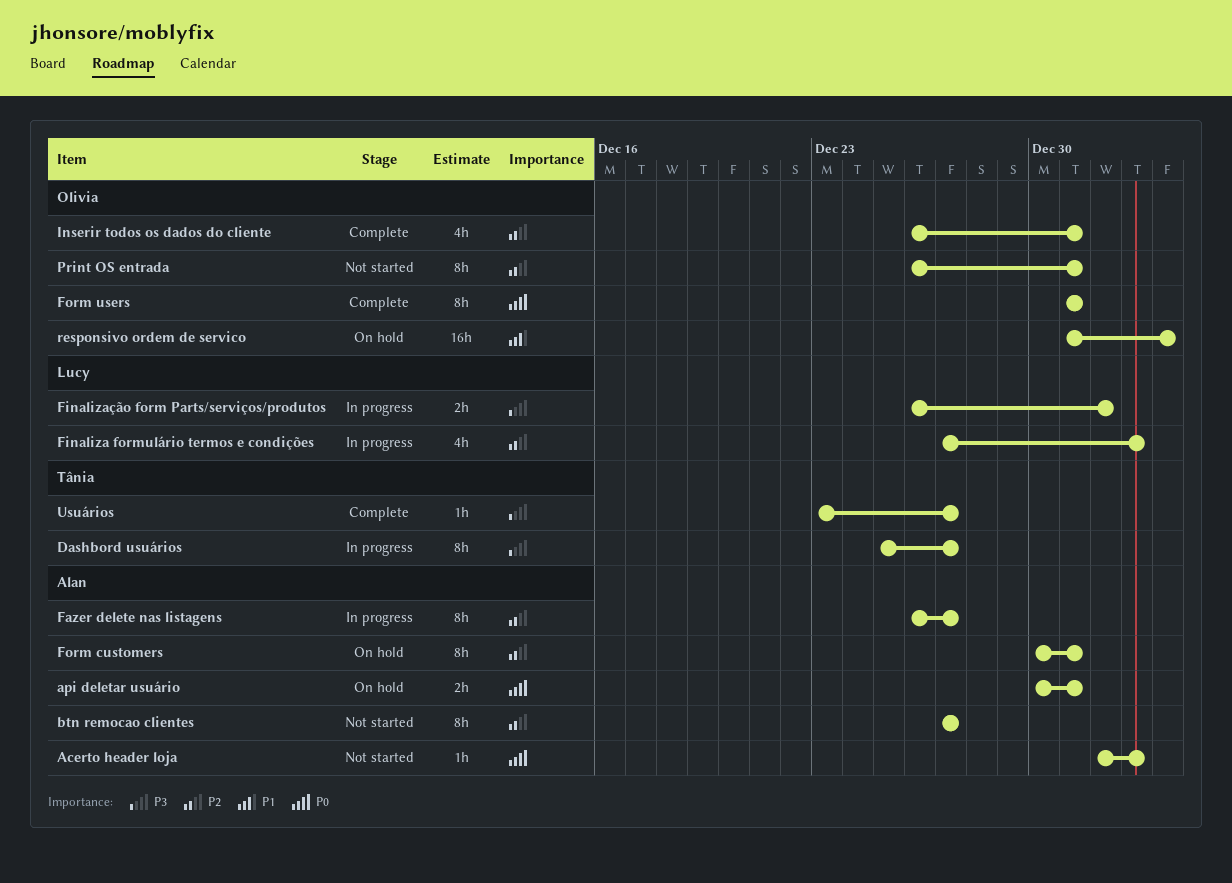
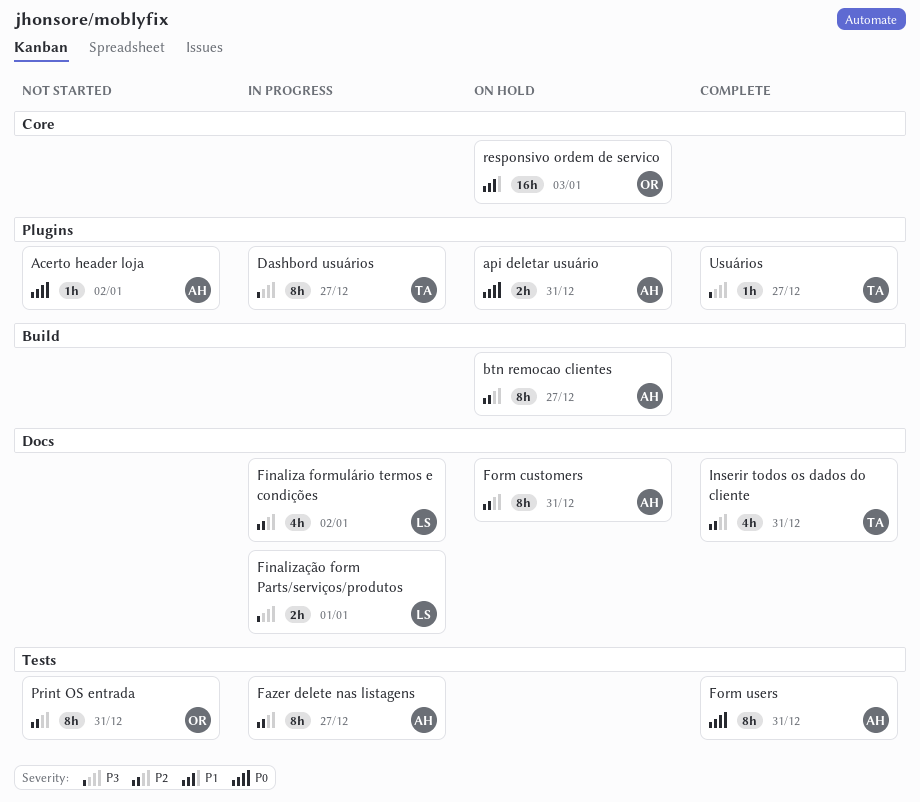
btn remocao clientes, status: Not started -> On hold
Form users, owner: Olivia -> Alan
Inserir todos os dados do cliente, owner: Olivia -> Tânia

